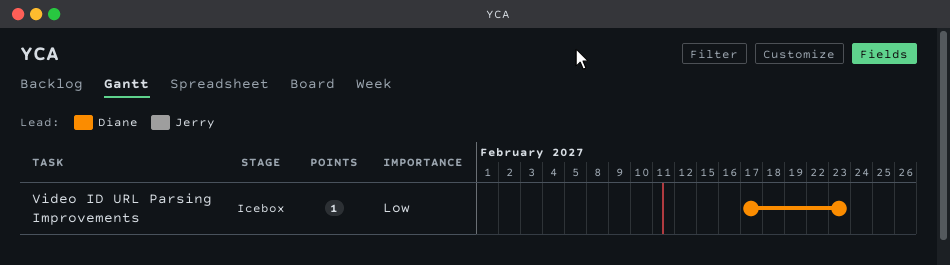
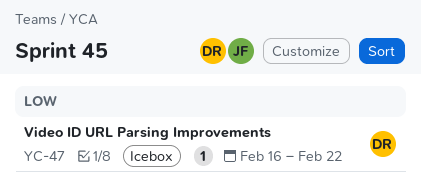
Video ID URL Parsing Improvements, start: Feb 17 -> Feb 16
Video ID URL Parsing Improvements, due: Feb 23 -> Feb 22

